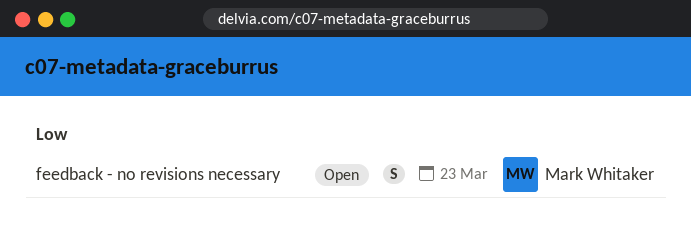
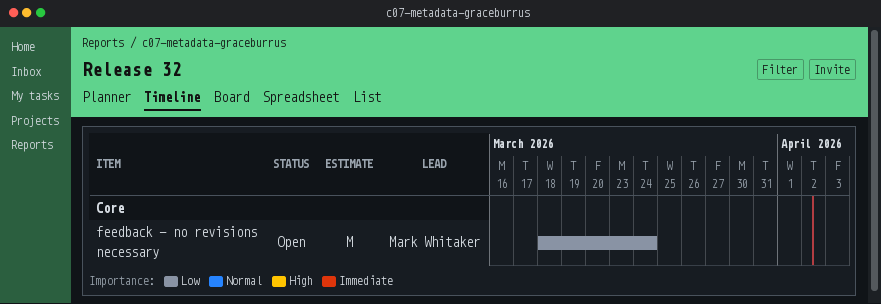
feedback - no revisions necessary, estimate: S -> M
feedback - no revisions necessary, due: Mar 23 -> Mar 24

